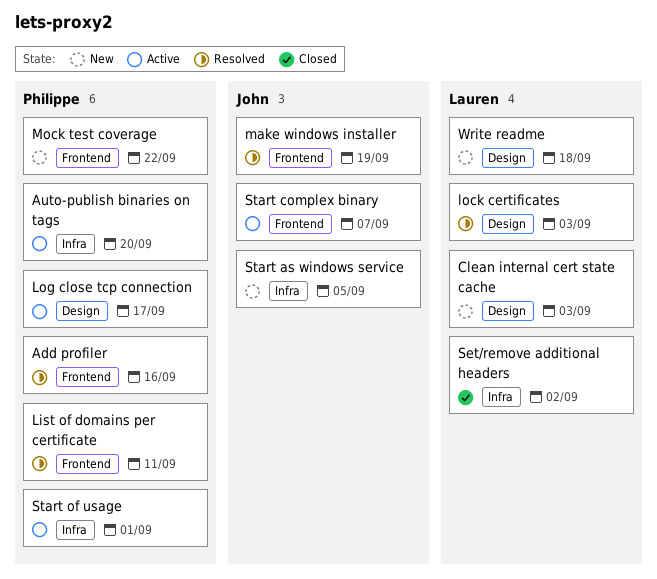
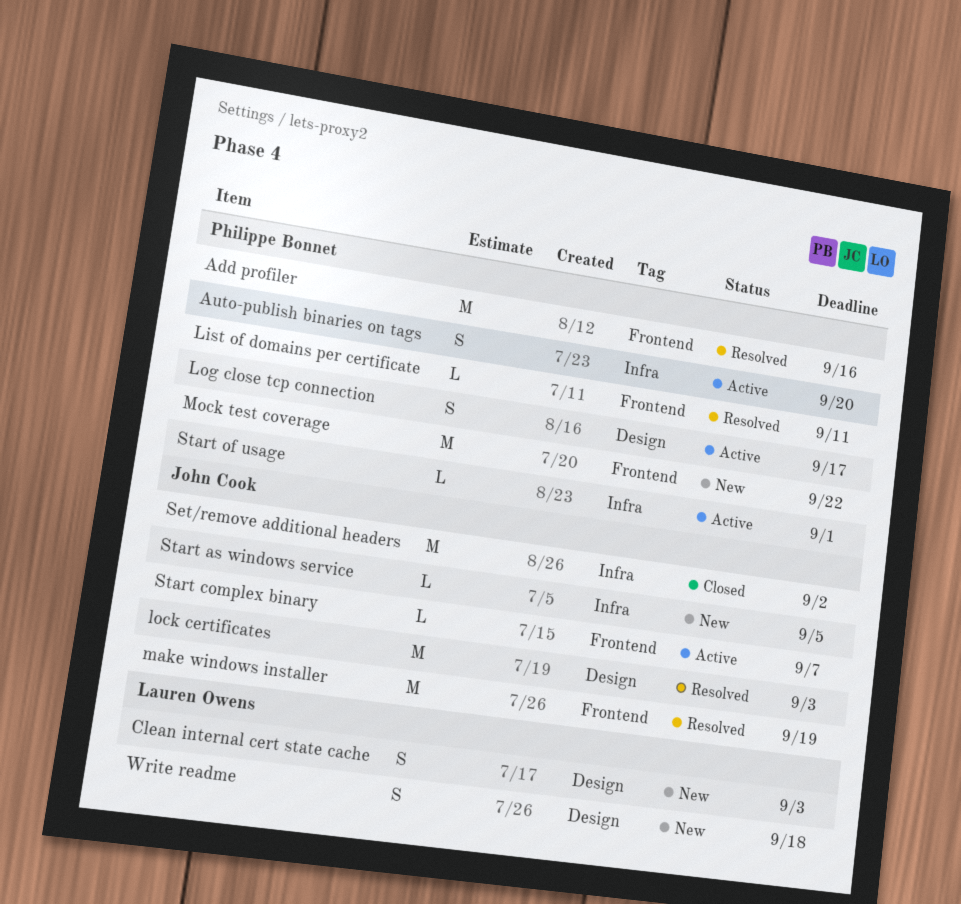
lock certificates, owner: Lauren Owens -> John Cook
Set/remove additional headers, owner: Lauren Owens -> John Cook

